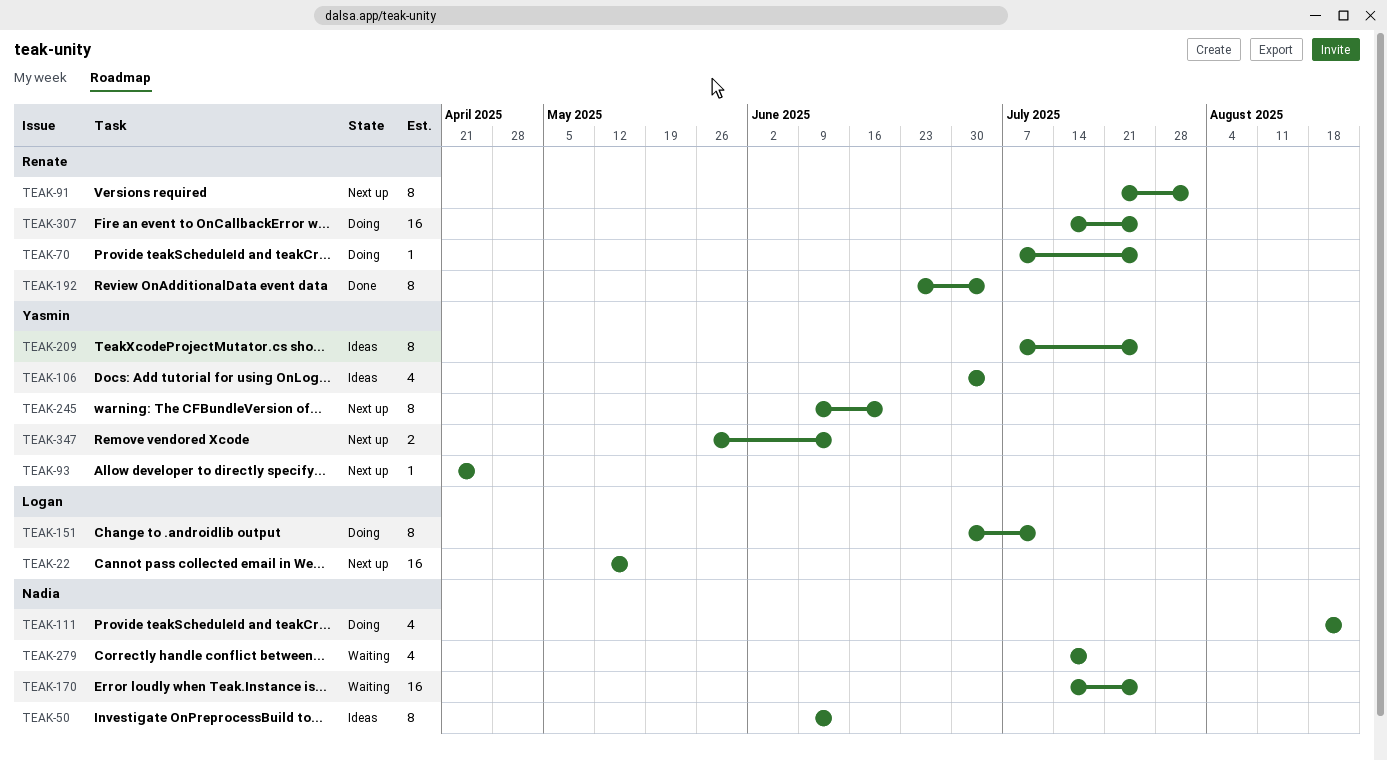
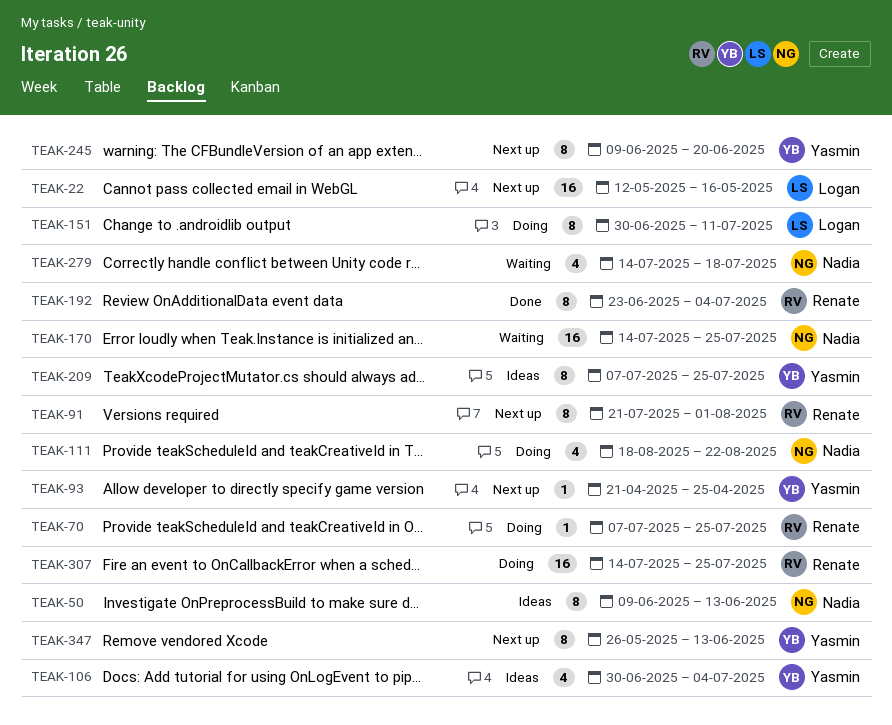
TEAK-347, estimate: 2 -> 8

